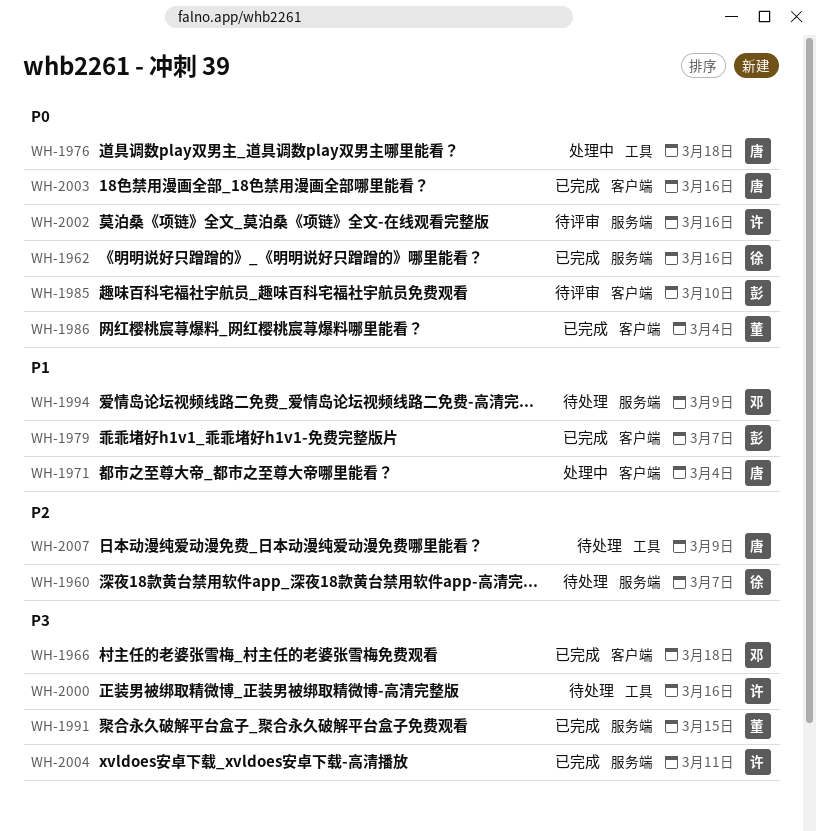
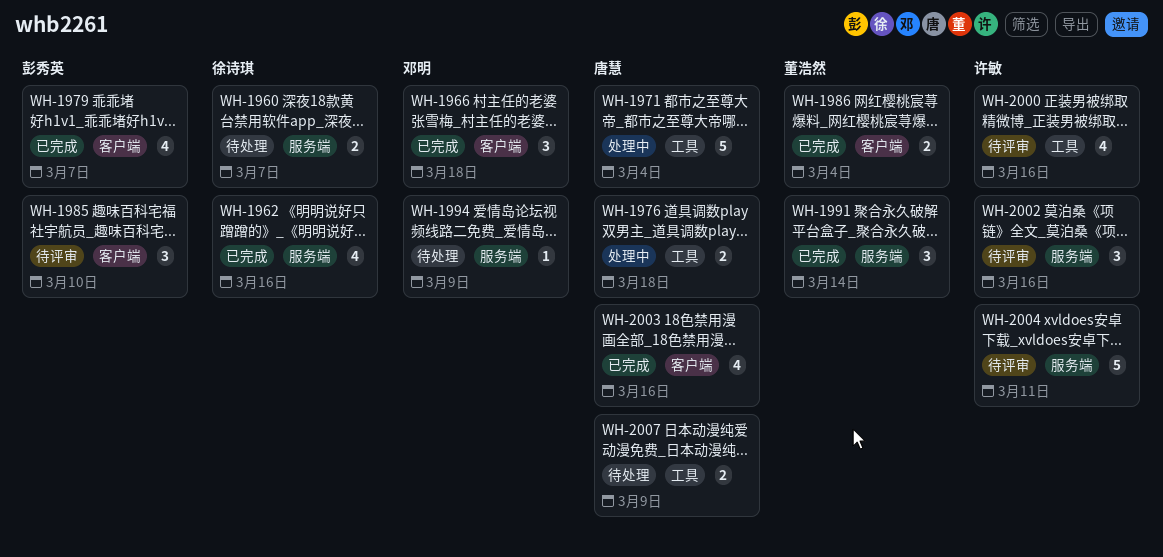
WH-1971, label: 客户端 -> 工具
WH-1991, due: Mar 15 -> Mar 14
WH-2000, status: 待处理 -> 待评审
WH-2004, status: 已完成 -> 待评审

